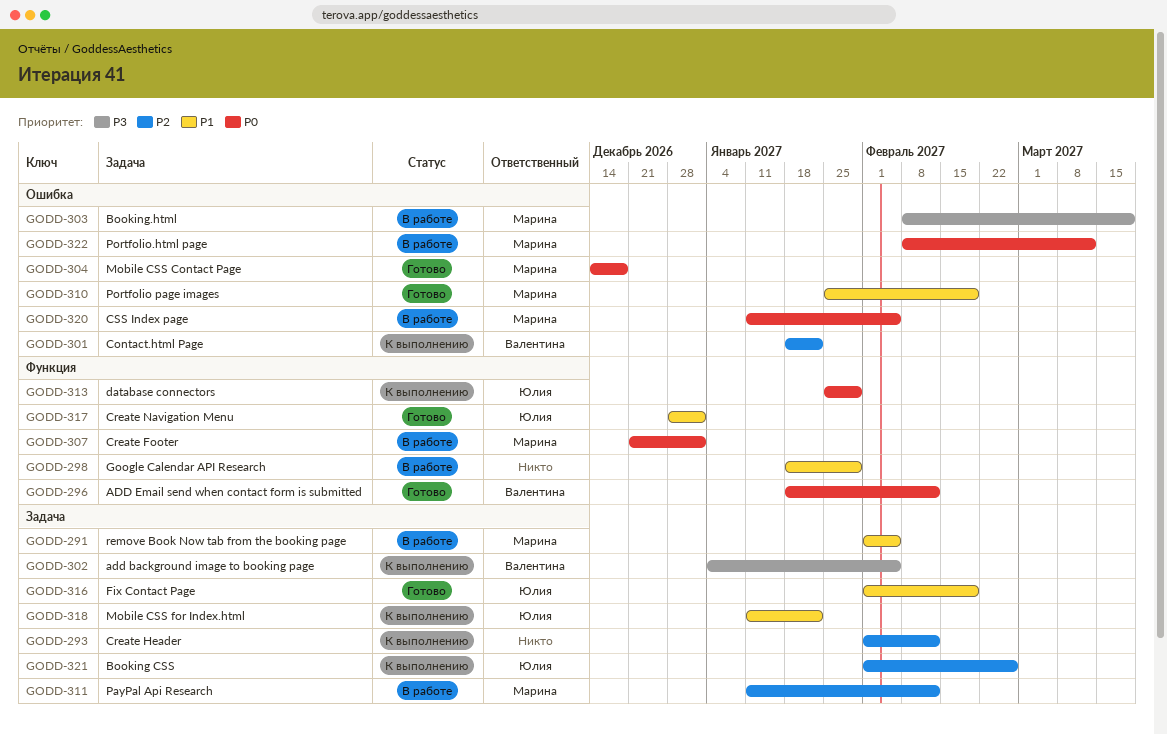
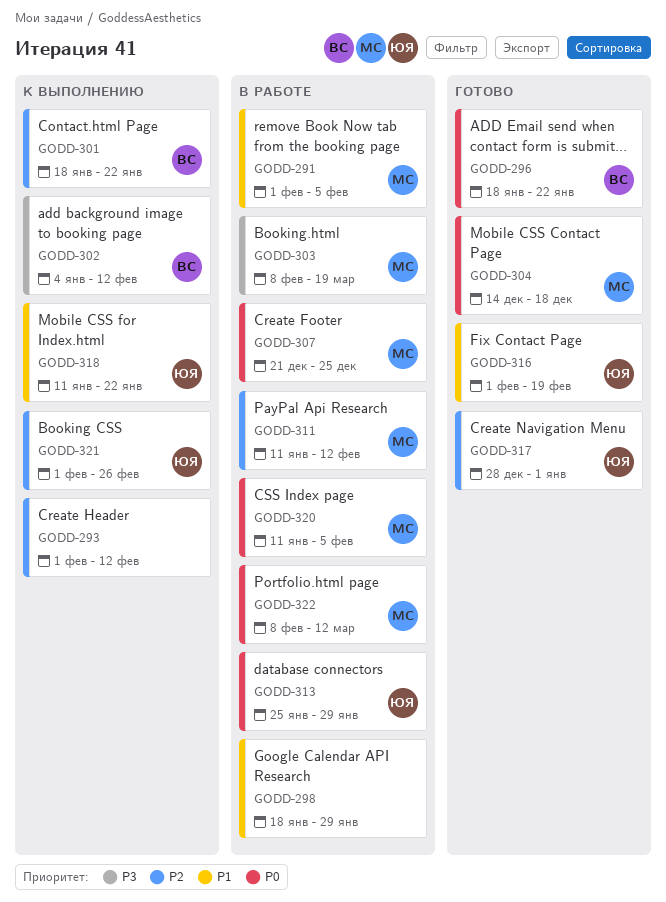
GODD-296, due: Feb 12 -> Jan 22
GODD-302, due: Feb 5 -> Feb 12
GODD-307, due: Jan 1 -> Dec 25
GODD-310: present -> none
GODD-313, status: К выполнению -> В работе
GODD-317, priority: P1 -> P2

